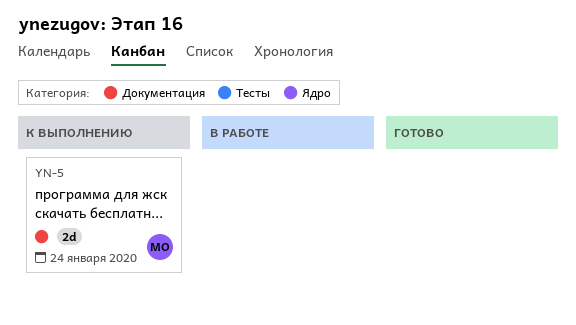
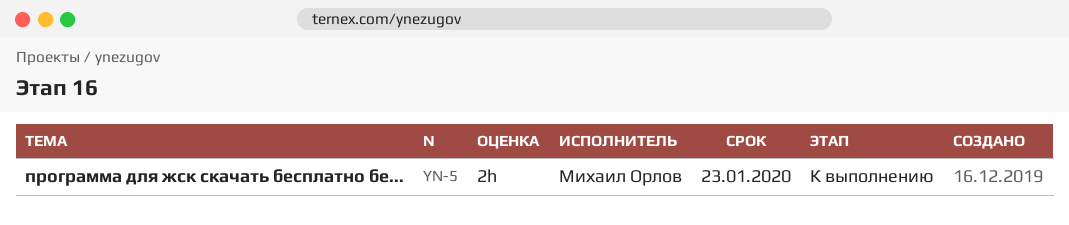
YN-5, estimate: 2d -> 2h
YN-5, due: Jan 24 -> Jan 23

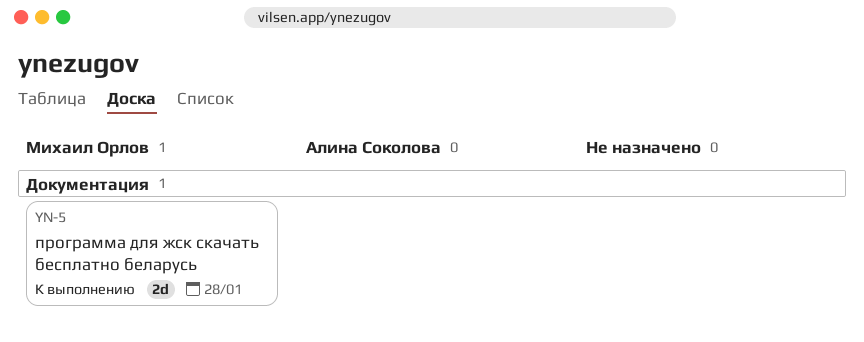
YN-5, estimate: 2h -> 2d
YN-5, due: Jan 23 -> Jan 28

